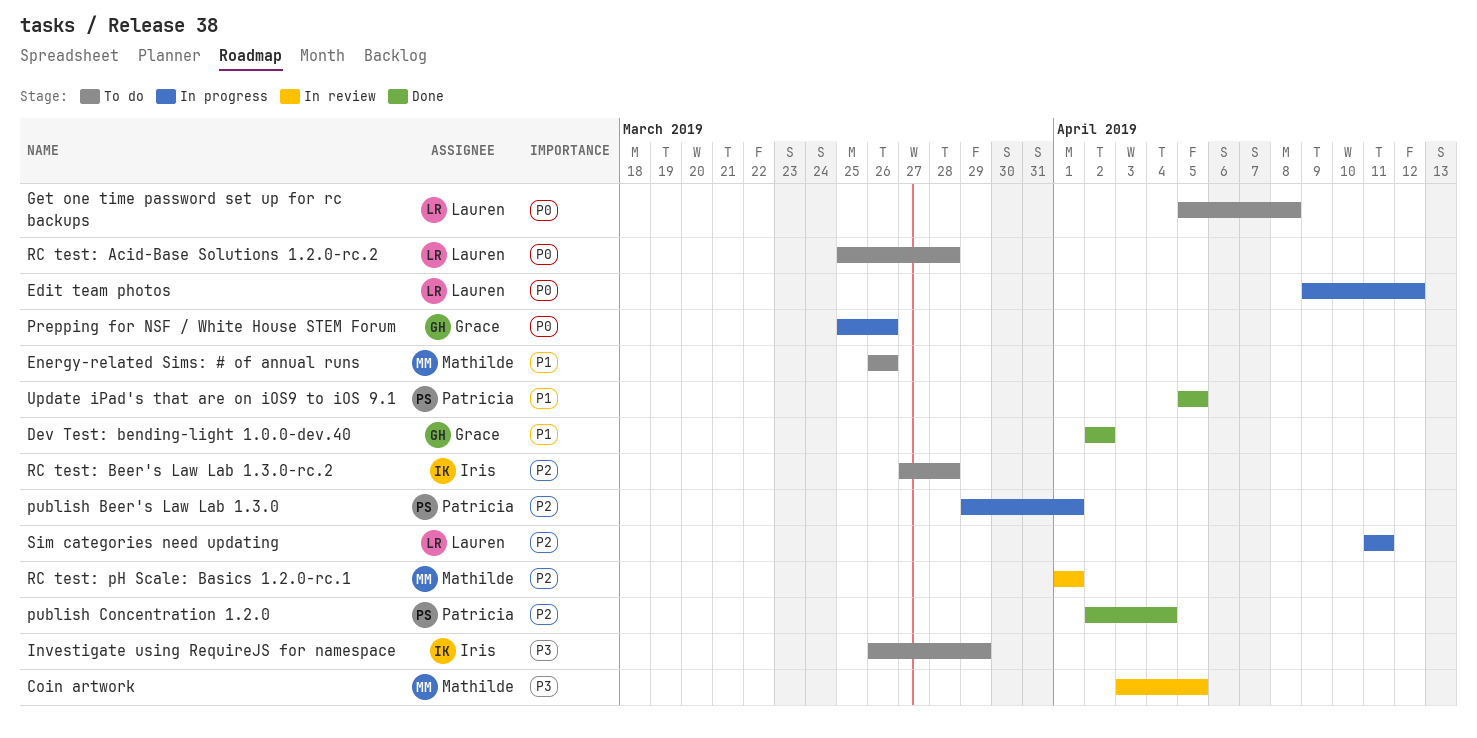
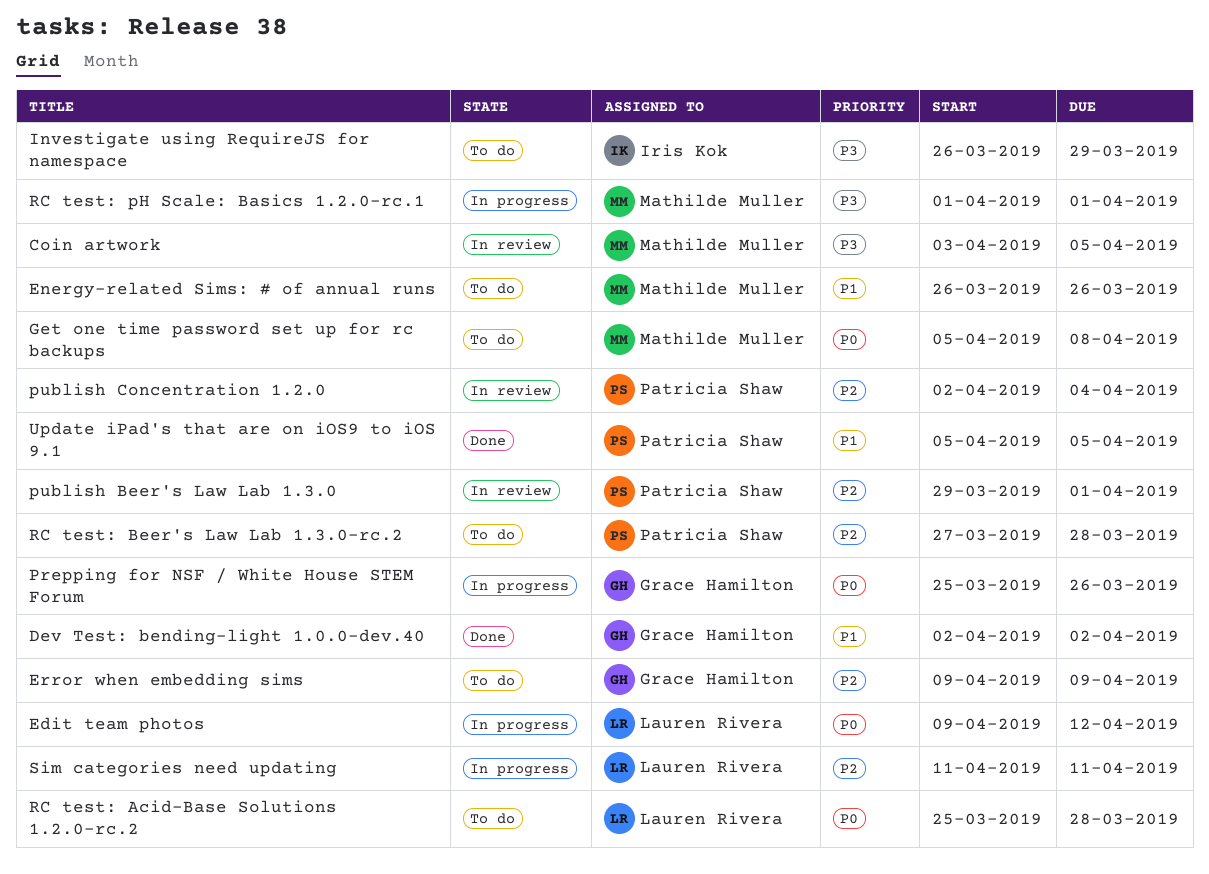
Error when embedding sims: none -> present
Get one time password set up for rc backups, owner: Lauren Rivera -> Mathilde Muller
publish Beer's Law Lab 1.3.0, status: In progress -> In review
publish Concentration 1.2.0, status: Done -> In review
RC test: Beer's Law Lab 1.3.0-rc.2, owner: Iris Kok -> Patricia Shaw
RC test: pH Scale: Basics 1.2.0-rc.1, status: In review -> In progress
RC test: pH Scale: Basics 1.2.0-rc.1, priority: P2 -> P3

